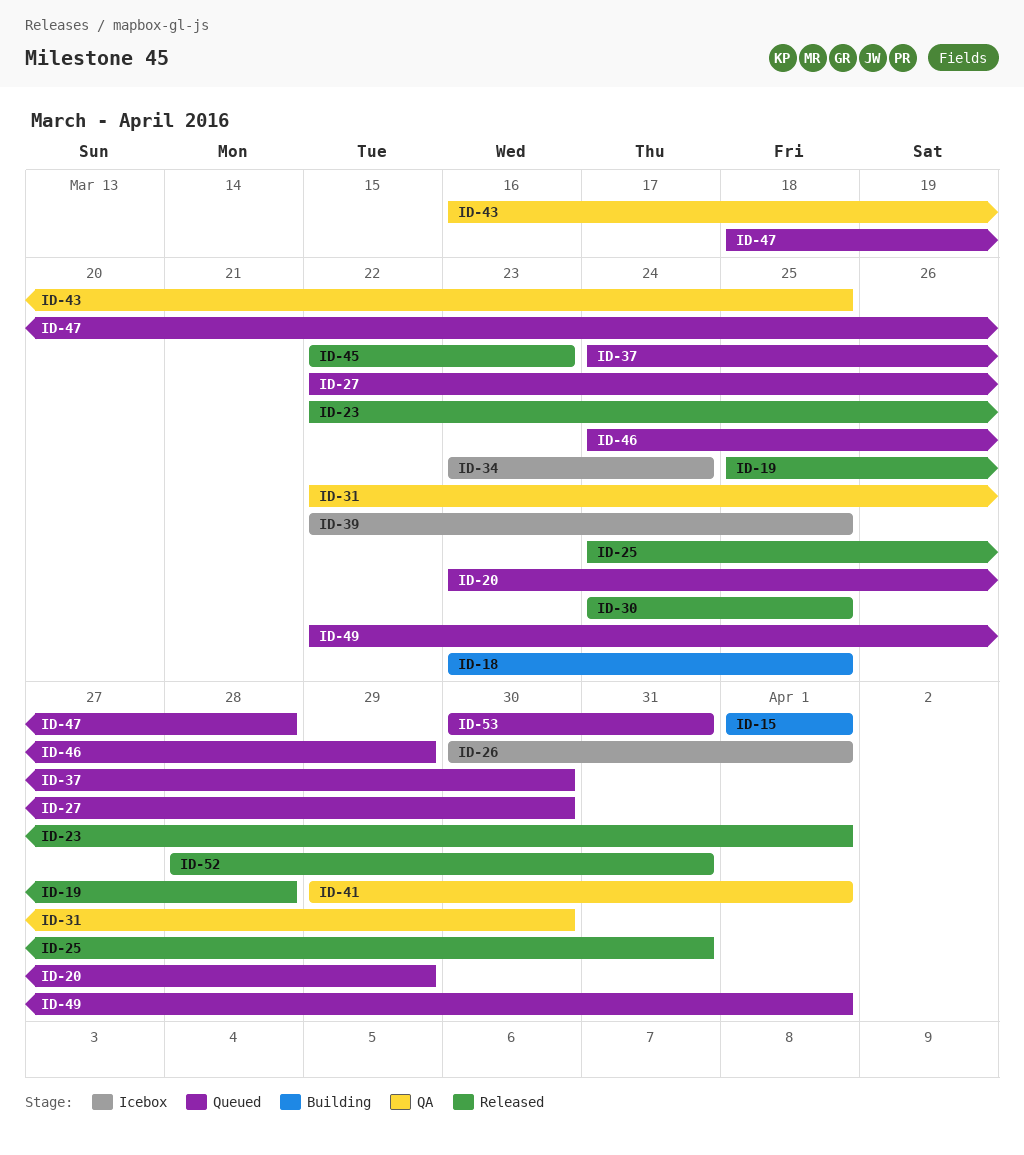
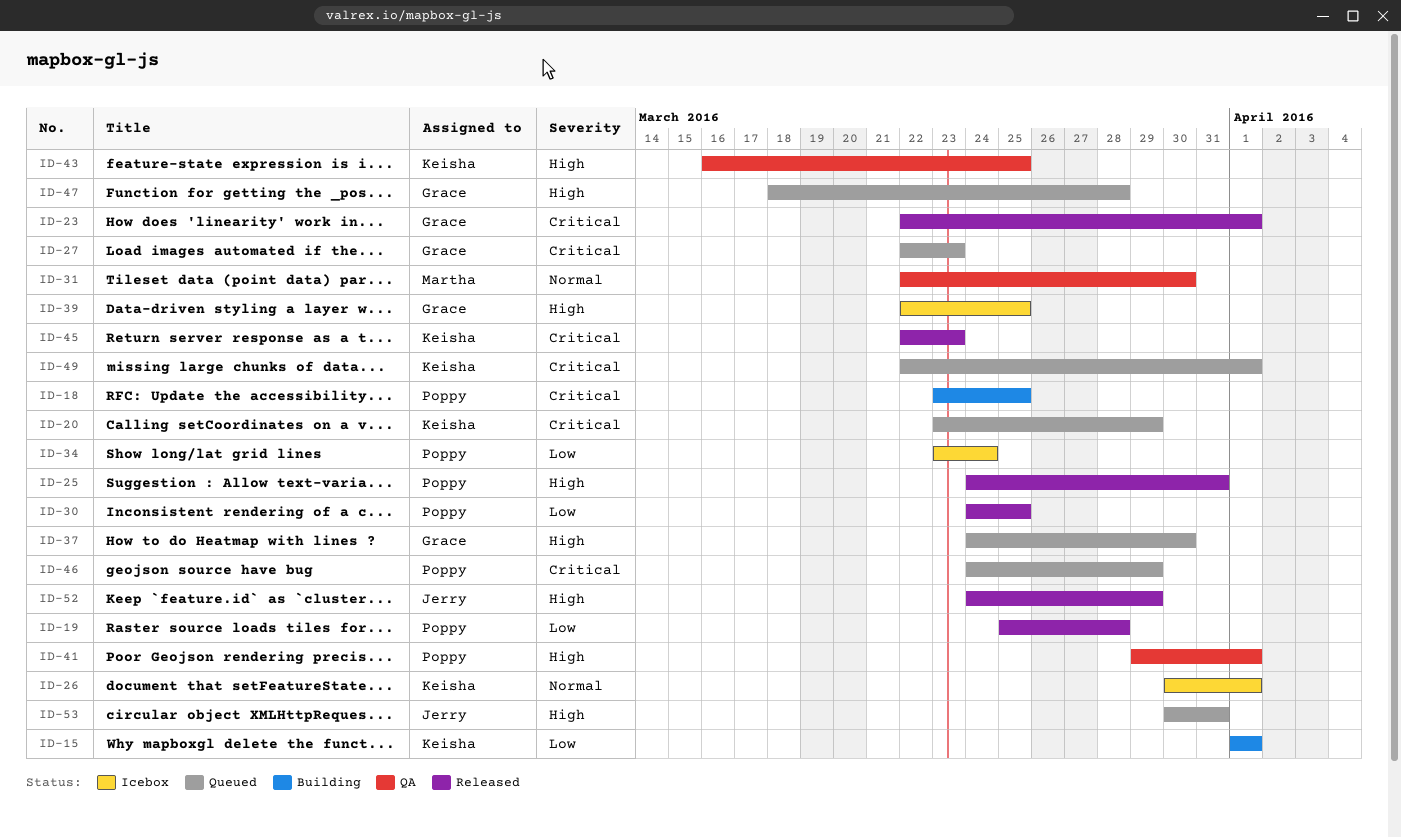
ID-27, due: Mar 30 -> Mar 23
ID-52, start: Mar 28 -> Mar 24
ID-52, due: Mar 31 -> Mar 29

